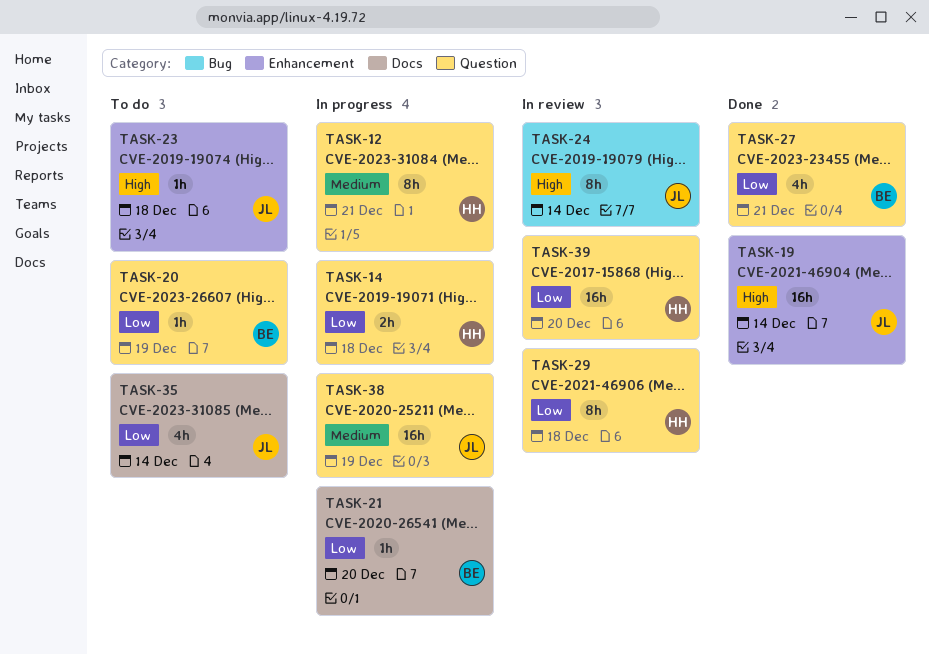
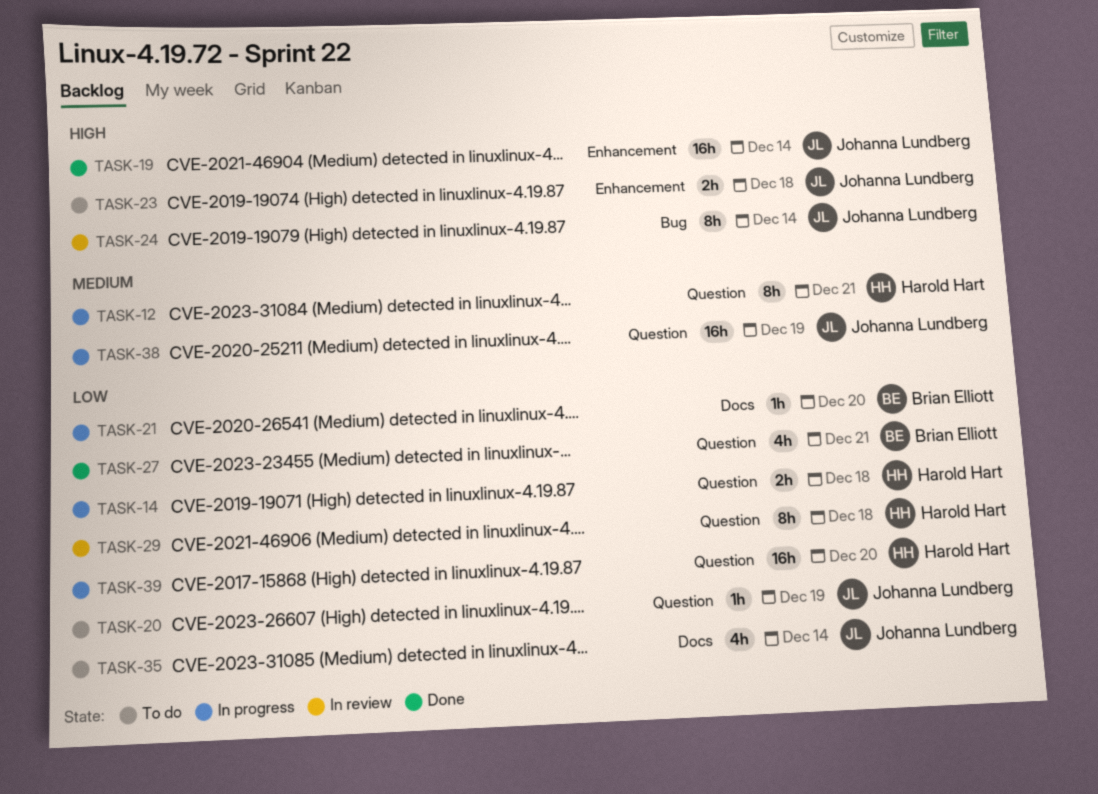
TASK-20, owner: Brian Elliott -> Johanna Lundberg
TASK-23, estimate: 1h -> 2h
TASK-39, status: In review -> In progress

